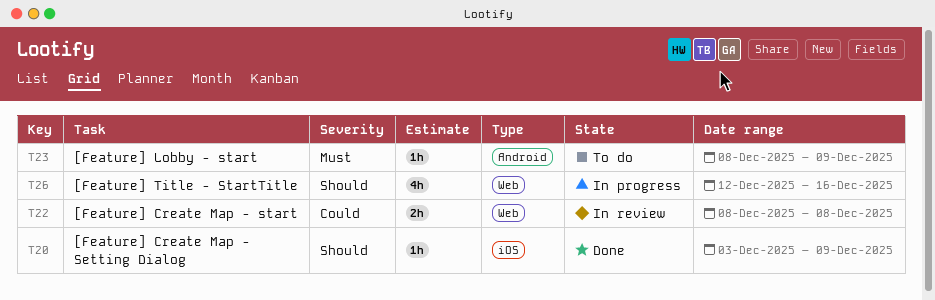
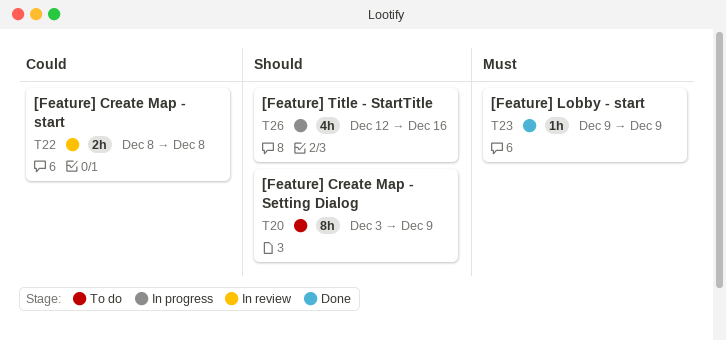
T20, status: Done -> To do
T20, estimate: 1h -> 8h
T23, status: To do -> Done
T23, start: Dec 8 -> Dec 9

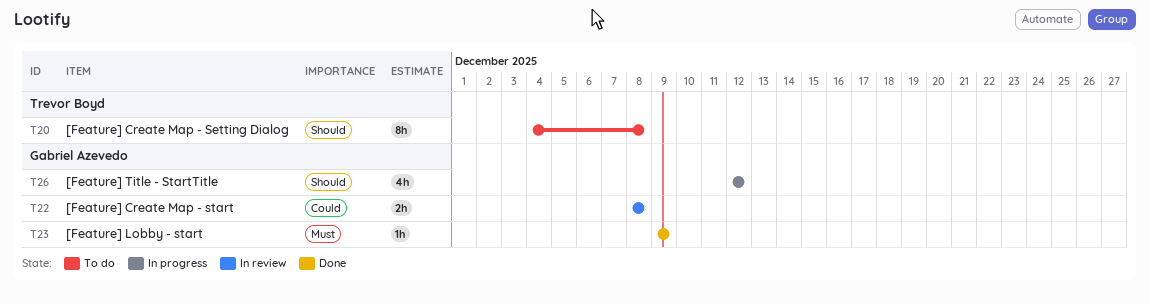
T20, start: Dec 3 -> Dec 4
T20, due: Dec 9 -> Dec 8
T26, due: Dec 16 -> Dec 12

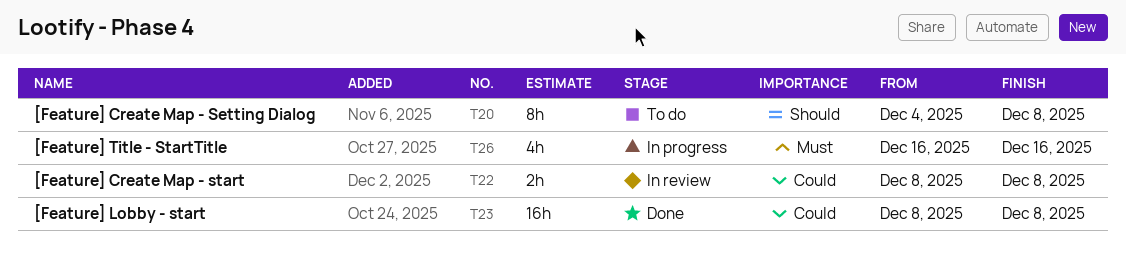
T23, priority: Must -> Could
T23, estimate: 1h -> 16h
T23, start: Dec 9 -> Dec 8
T23, due: Dec 9 -> Dec 8
T26, priority: Should -> Must
T26, start: Dec 12 -> Dec 16
T26, due: Dec 12 -> Dec 16

